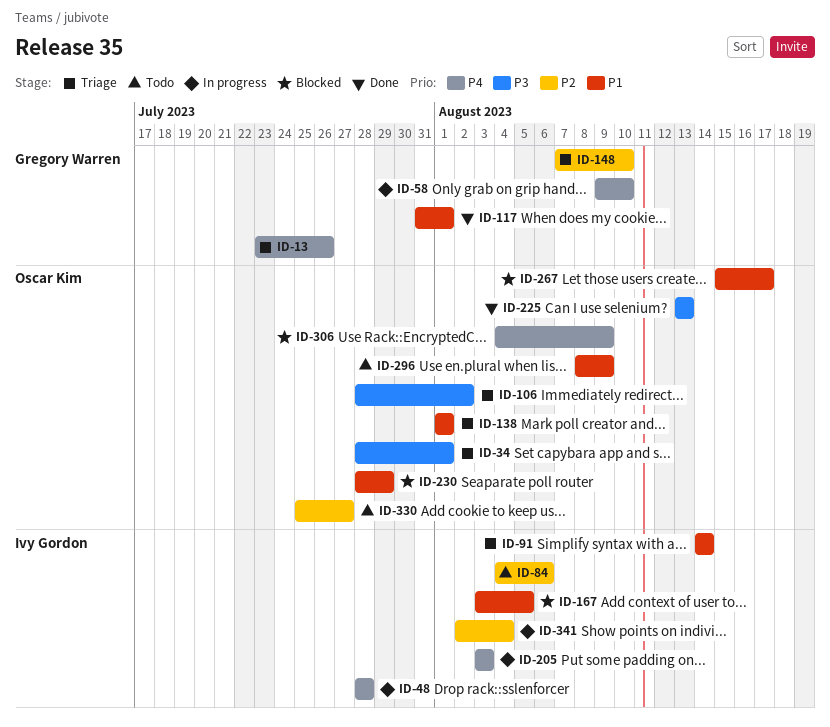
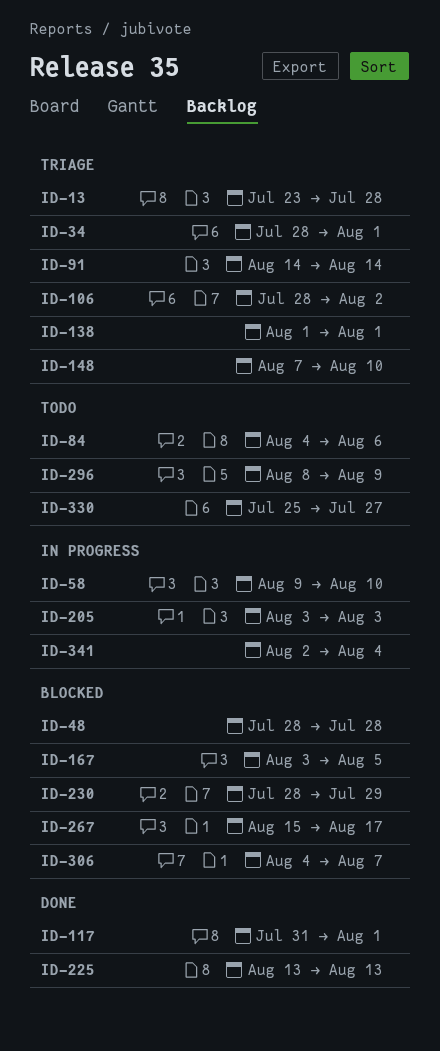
ID-13, due: Jul 26 -> Jul 28
ID-48, status: In progress -> Blocked
ID-306, due: Aug 9 -> Aug 7

